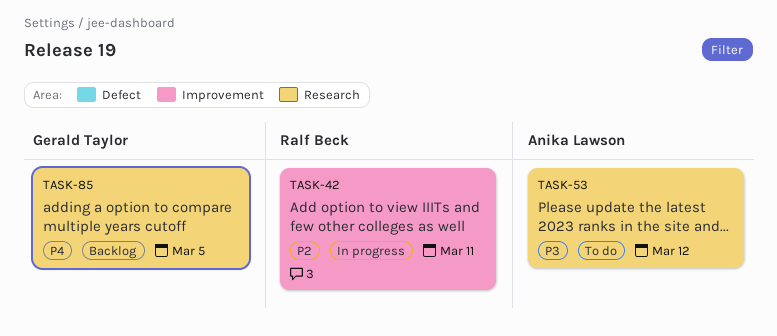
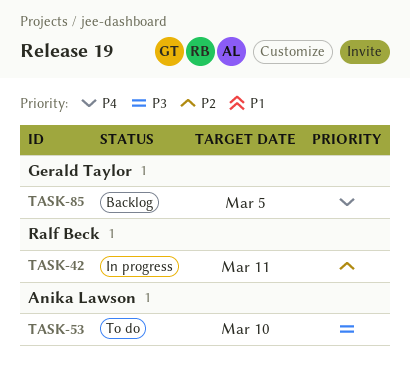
TASK-53, due: Mar 12 -> Mar 10

